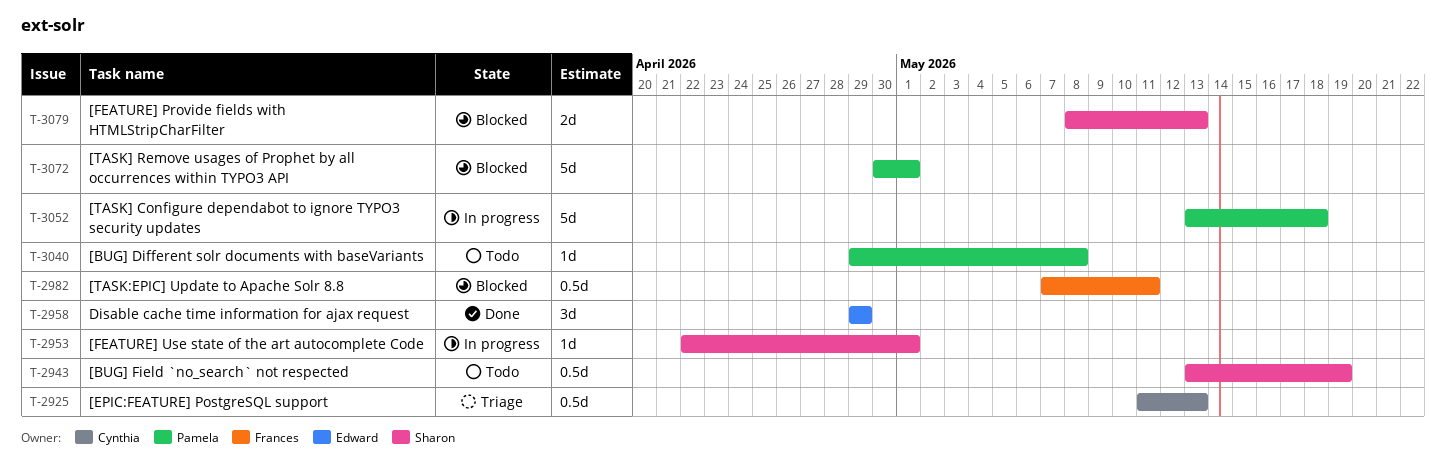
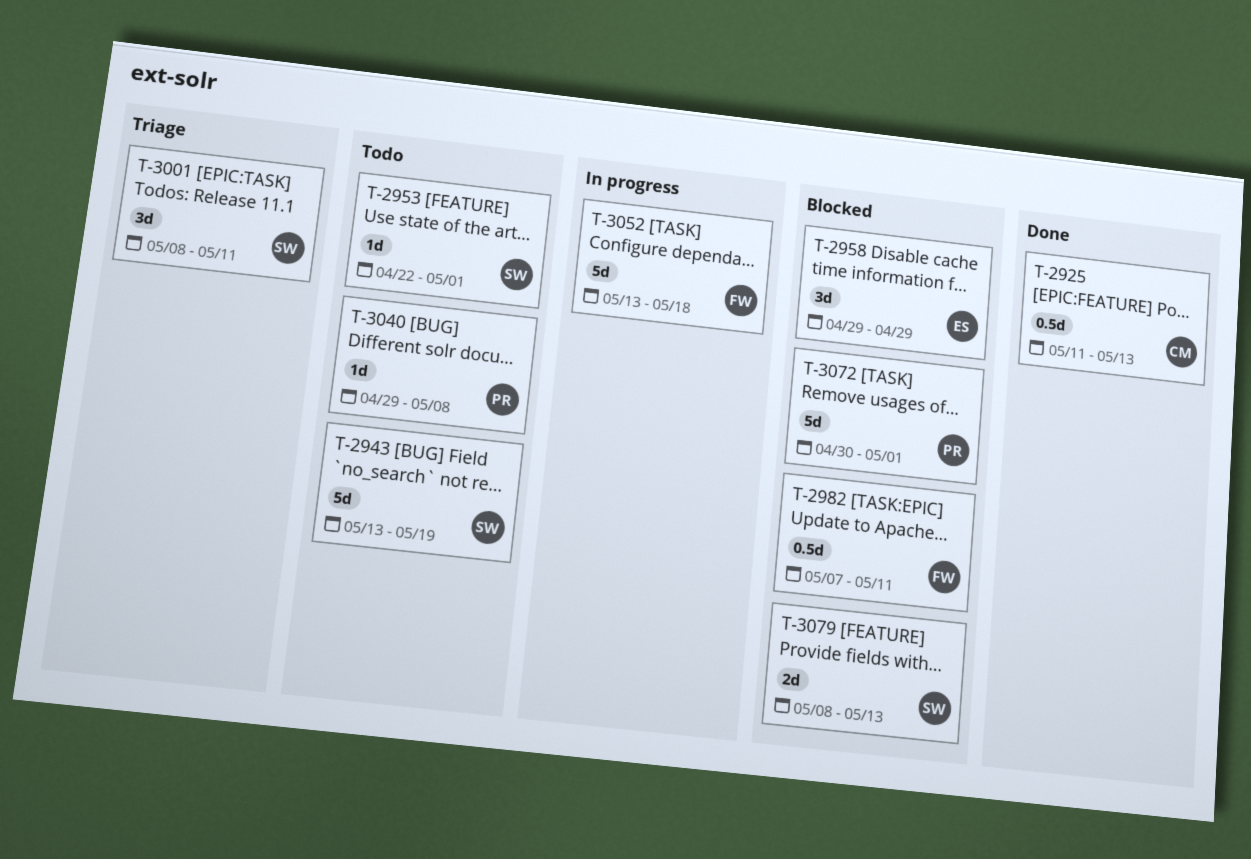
T-2925, status: Triage -> Done
T-2943, estimate: 0.5d -> 5d
T-2953, status: In progress -> Todo
T-2958, status: Done -> Blocked
T-3001: none -> present
T-3052, owner: Pamela -> Frances

